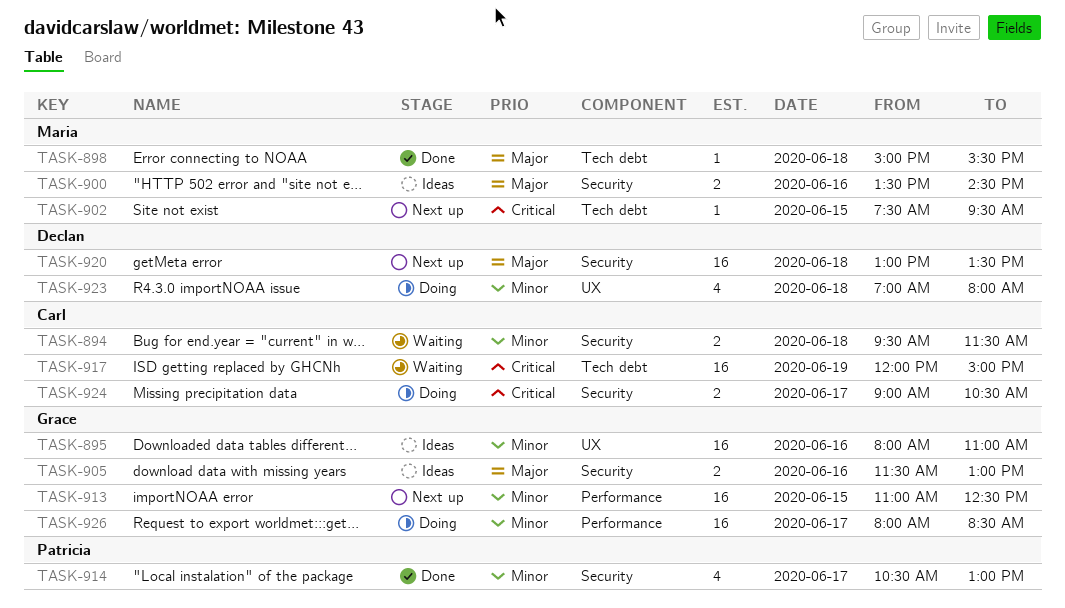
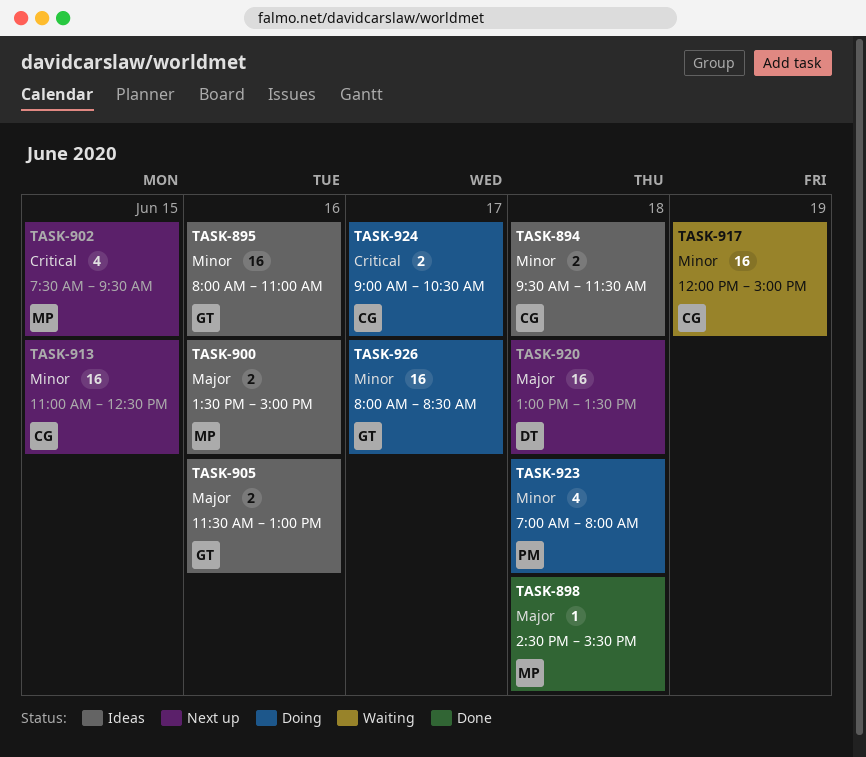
TASK-894, status: Waiting -> Ideas
TASK-898, begins: 15:00 -> 14:30
TASK-900, ends: 14:30 -> 15:00
TASK-902, estimate: 1 -> 4
TASK-913, owner: Grace -> Carl
TASK-914: present -> none
TASK-917, priority: Critical -> Minor
TASK-923, owner: Declan -> Patricia

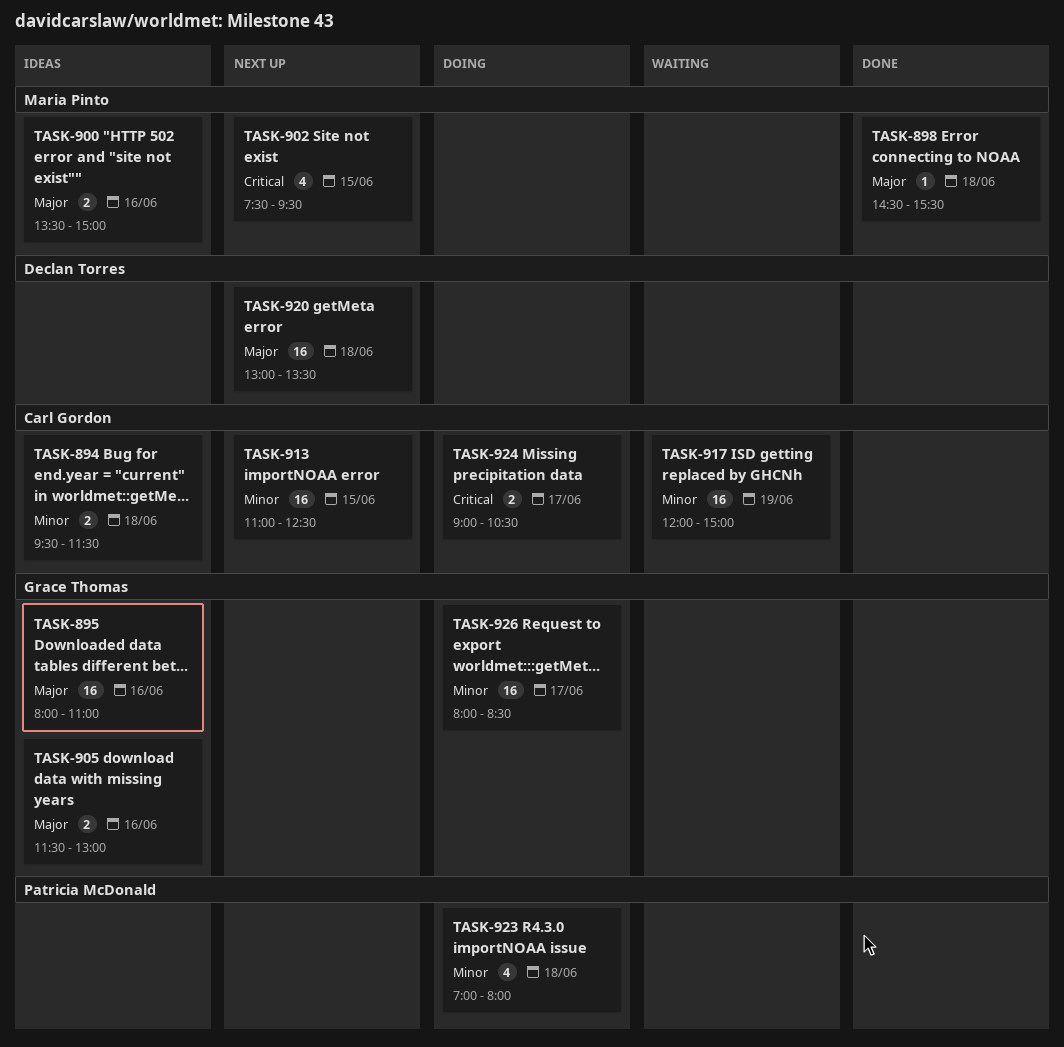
TASK-895, priority: Minor -> Major

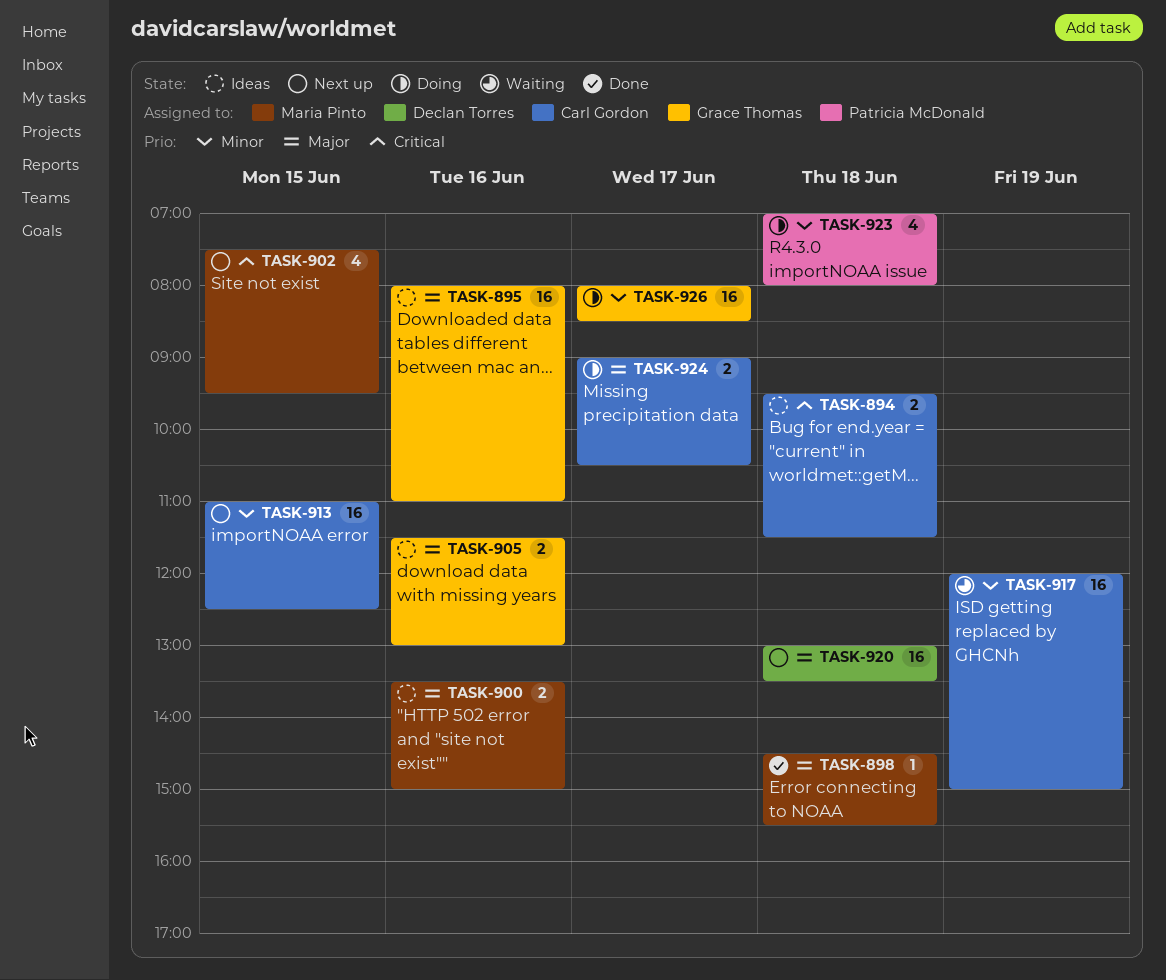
TASK-894, priority: Minor -> Critical
TASK-924, priority: Critical -> Major

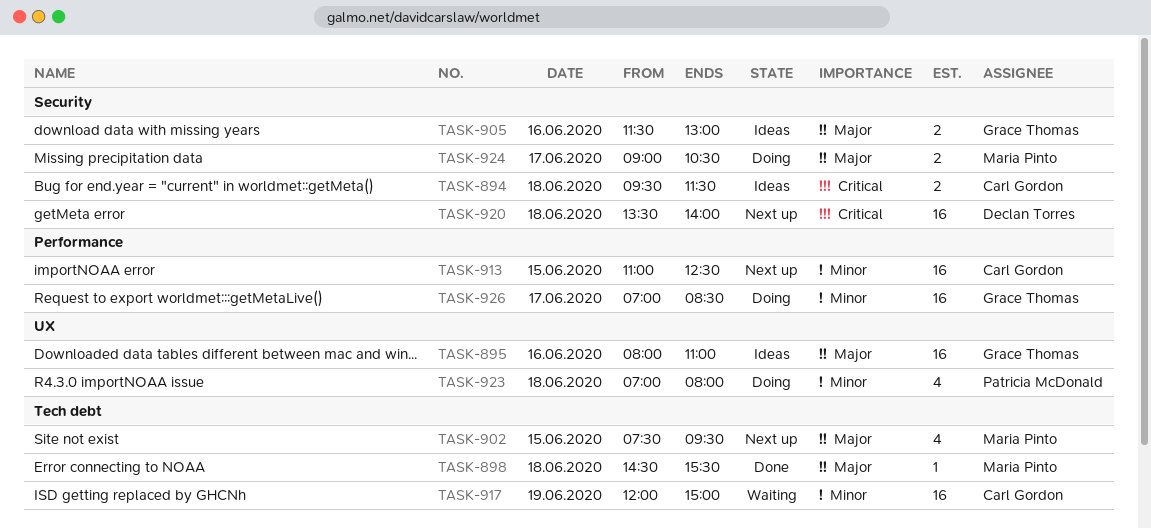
TASK-900: present -> none
TASK-902, priority: Critical -> Major
TASK-920, priority: Major -> Critical
TASK-920, begins: 13:00 -> 13:30
TASK-920, ends: 13:30 -> 14:00
TASK-924, owner: Carl Gordon -> Maria Pinto
TASK-926, begins: 08:00 -> 07:00

